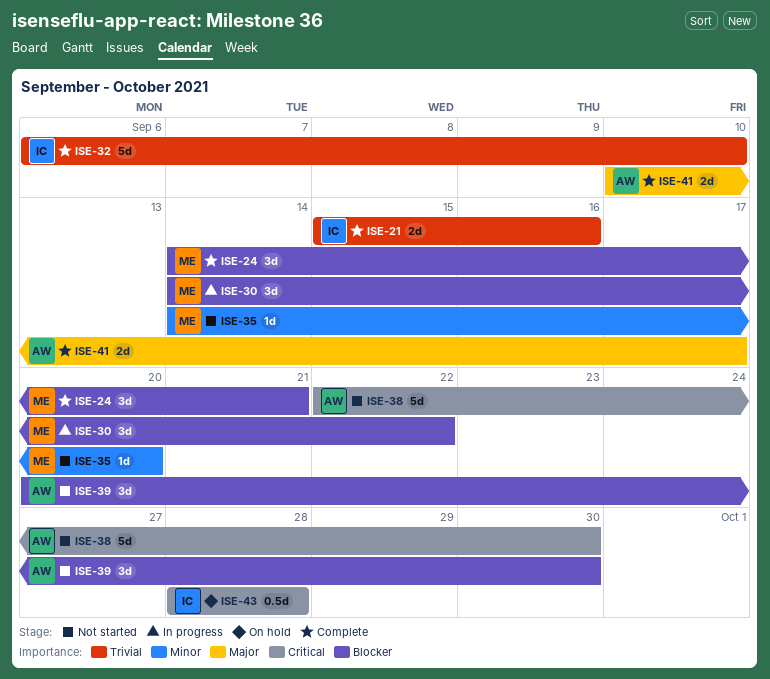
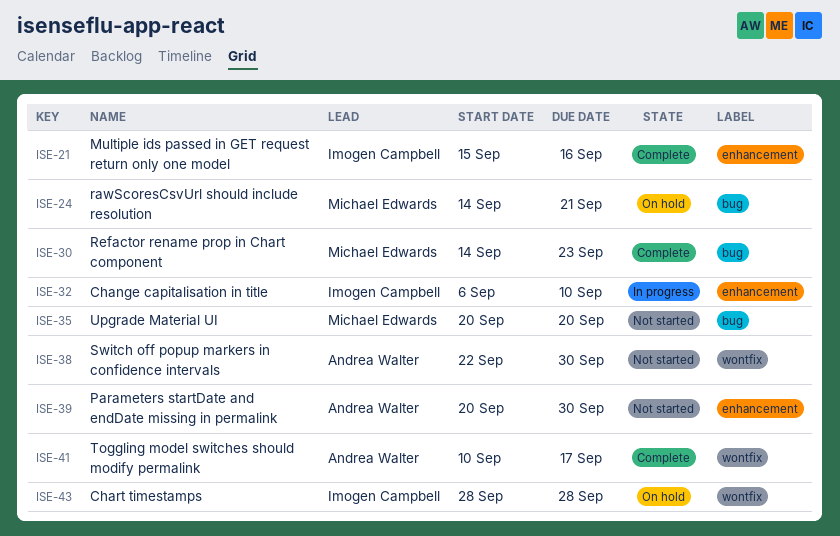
ISE-24, status: Complete -> On hold
ISE-30, status: In progress -> Complete
ISE-30, due: Sep 22 -> Sep 23
ISE-32, status: Complete -> In progress
ISE-35, start: Sep 14 -> Sep 20

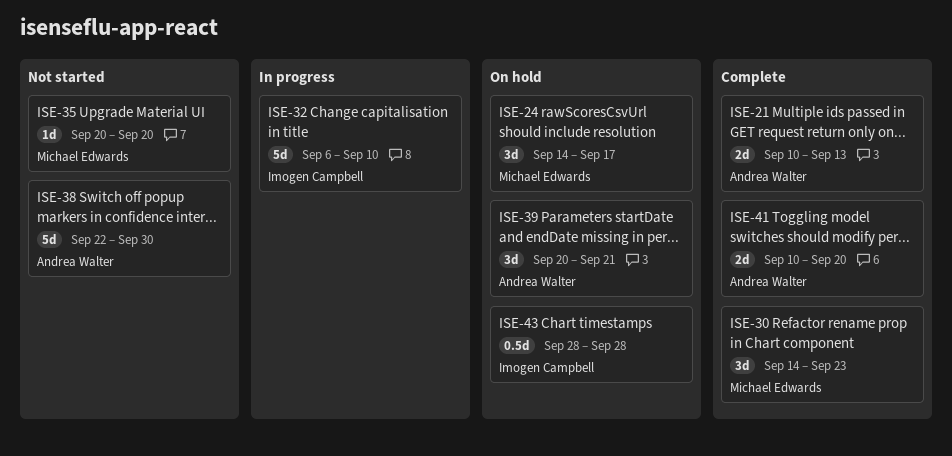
ISE-21, owner: Imogen Campbell -> Andrea Walter
ISE-21, start: Sep 15 -> Sep 10
ISE-21, due: Sep 16 -> Sep 13
ISE-24, due: Sep 21 -> Sep 17
ISE-39, status: Not started -> On hold
ISE-39, due: Sep 30 -> Sep 21
ISE-41, due: Sep 17 -> Sep 20

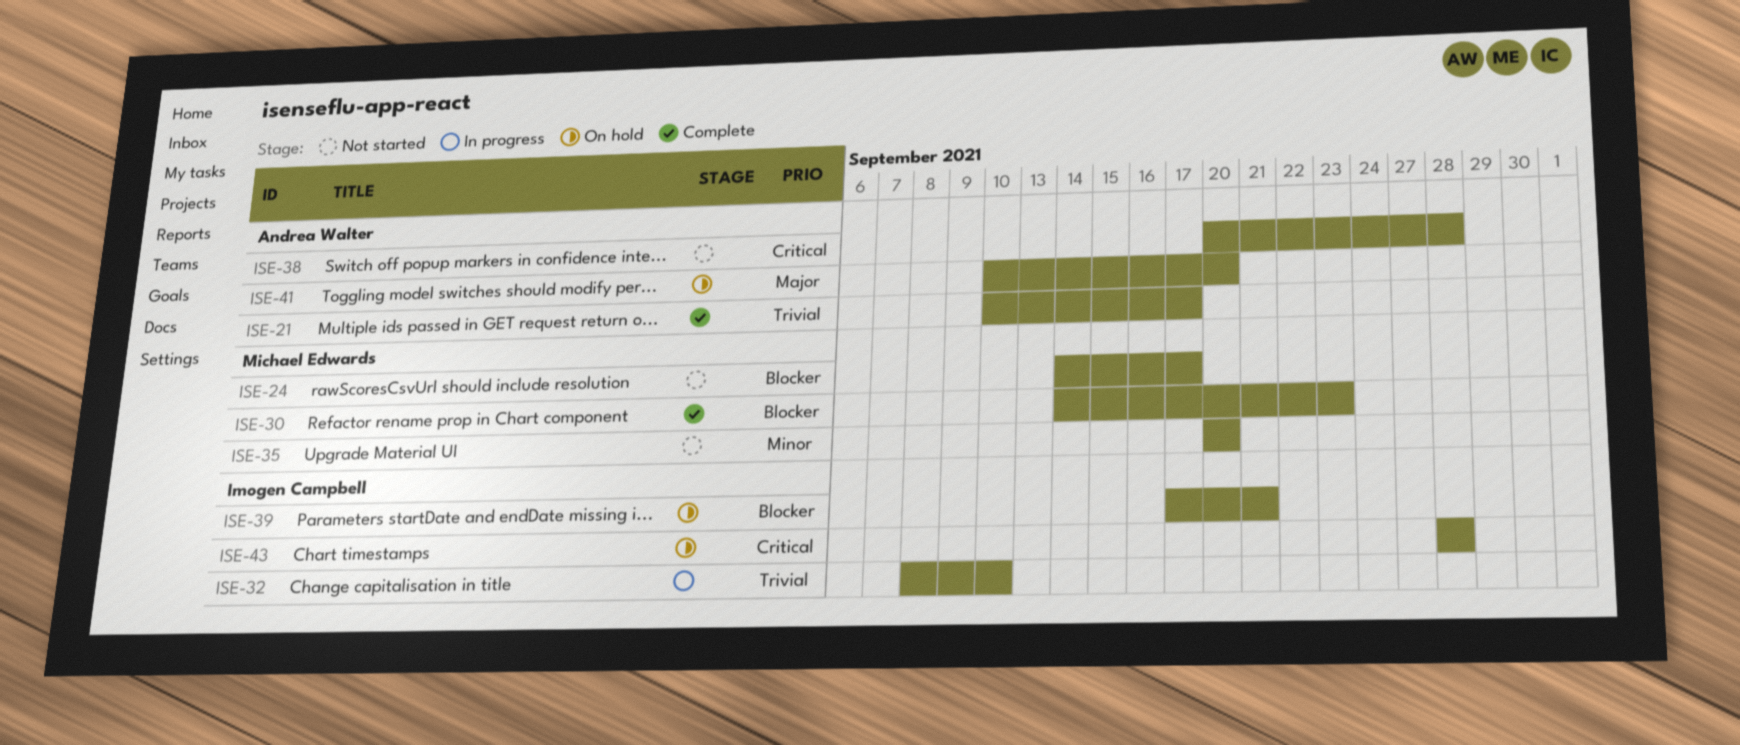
ISE-21, due: Sep 13 -> Sep 17
ISE-24, status: On hold -> Not started
ISE-32, start: Sep 6 -> Sep 8
ISE-38, start: Sep 22 -> Sep 20
ISE-38, due: Sep 30 -> Sep 28
ISE-39, owner: Andrea Walter -> Imogen Campbell
ISE-39, start: Sep 20 -> Sep 17
ISE-41, status: Complete -> On hold

